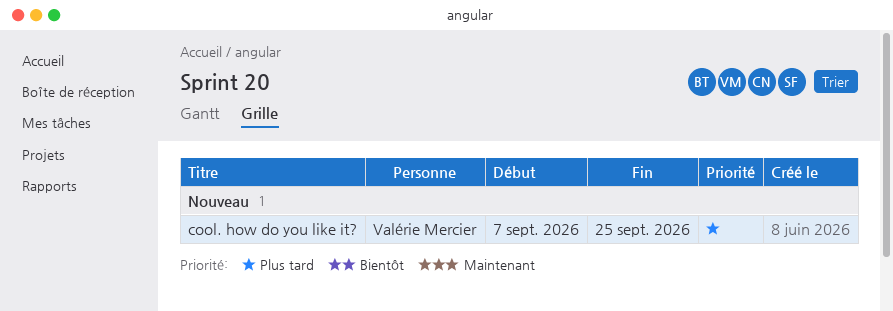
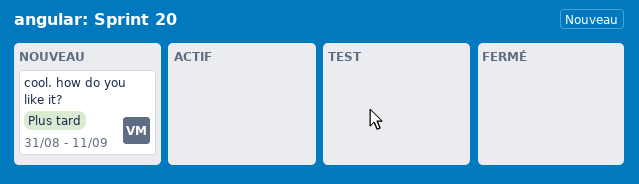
cool. how do you like it?, start: Sep 7 -> Aug 31
cool. how do you like it?, due: Sep 25 -> Sep 11

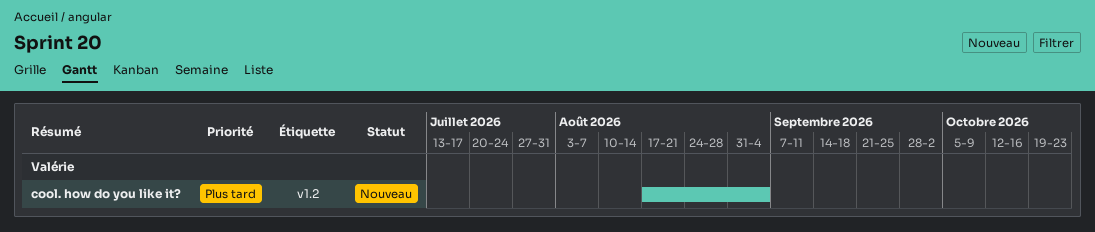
cool. how do you like it?, start: Aug 31 -> Aug 17
cool. how do you like it?, due: Sep 11 -> Sep 4

